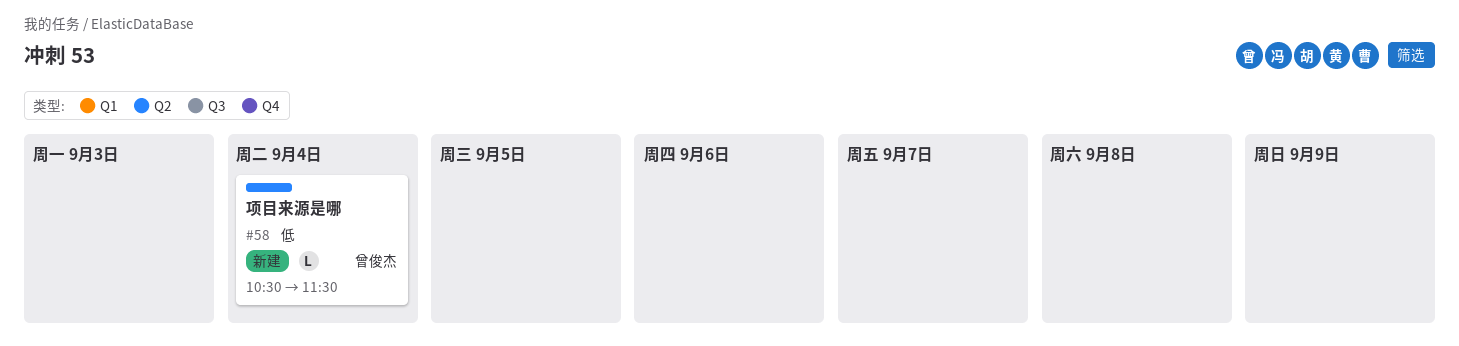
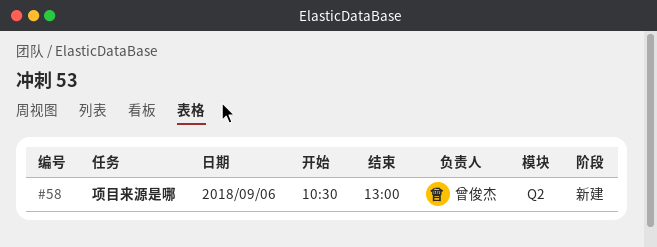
#58, day: Sep 4 -> Sep 6
#58, ends: 11:30 -> 13:00

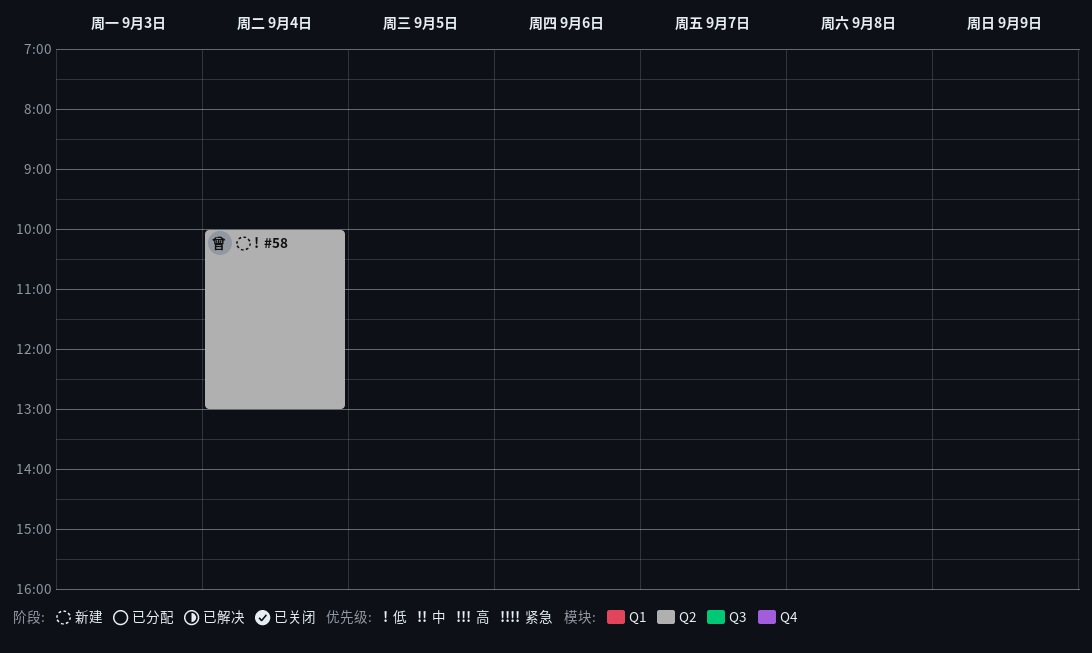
#58, day: Sep 6 -> Sep 4
#58, begins: 10:30 -> 10:00

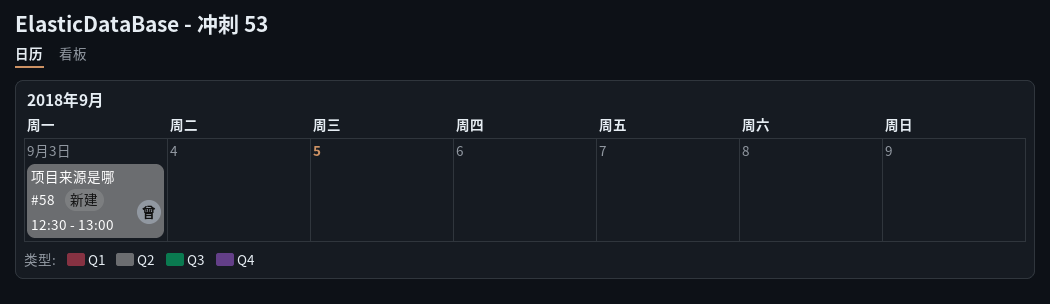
#58, day: Sep 4 -> Sep 3
#58, begins: 10:00 -> 12:30

